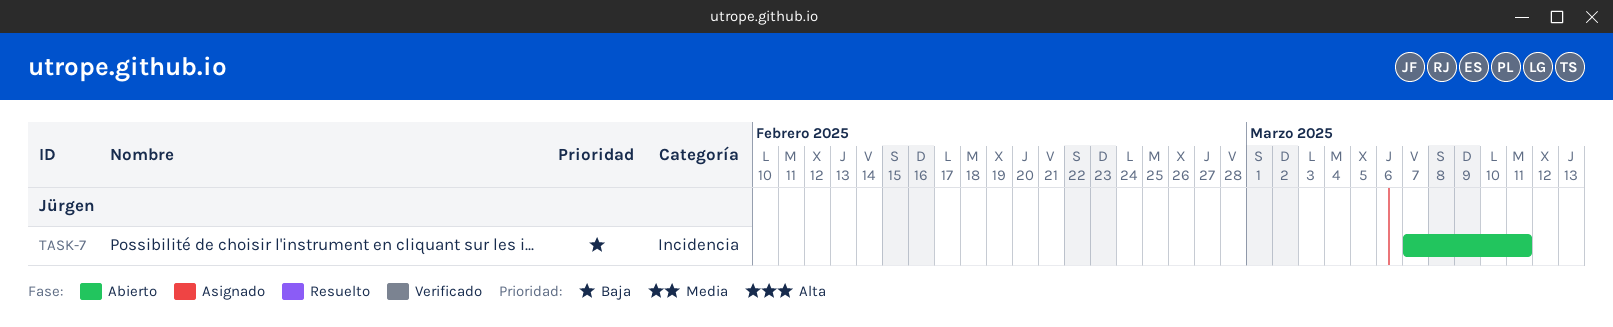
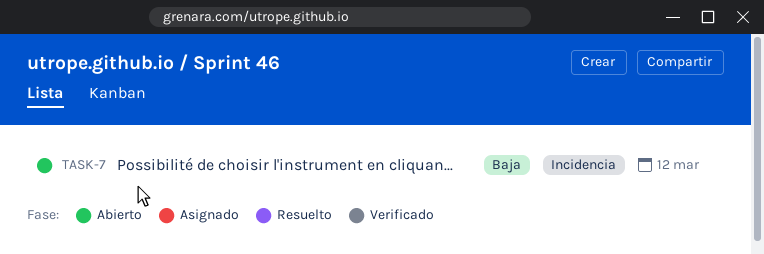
TASK-7, due: Mar 11 -> Mar 12

